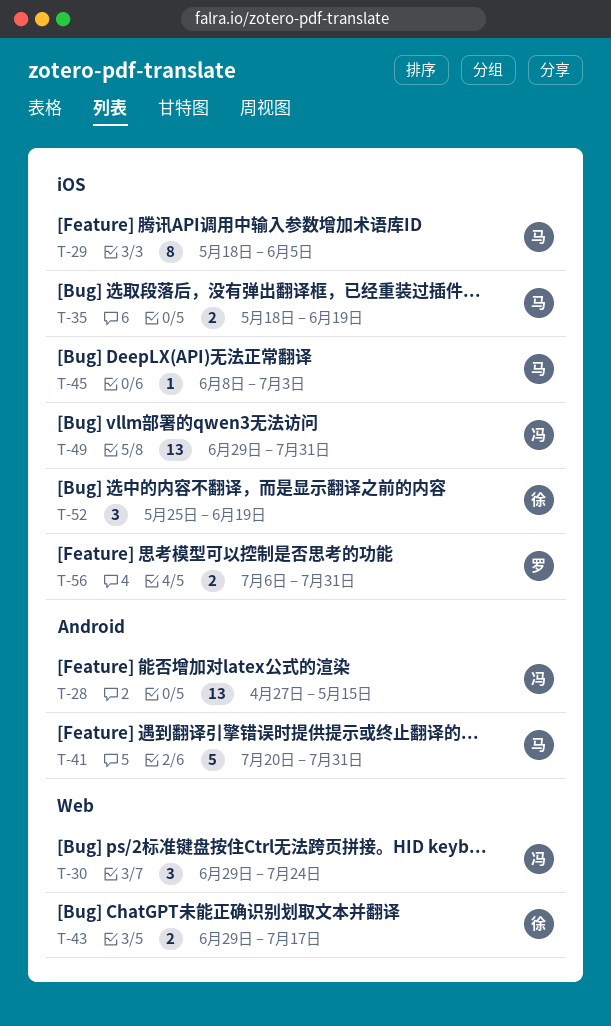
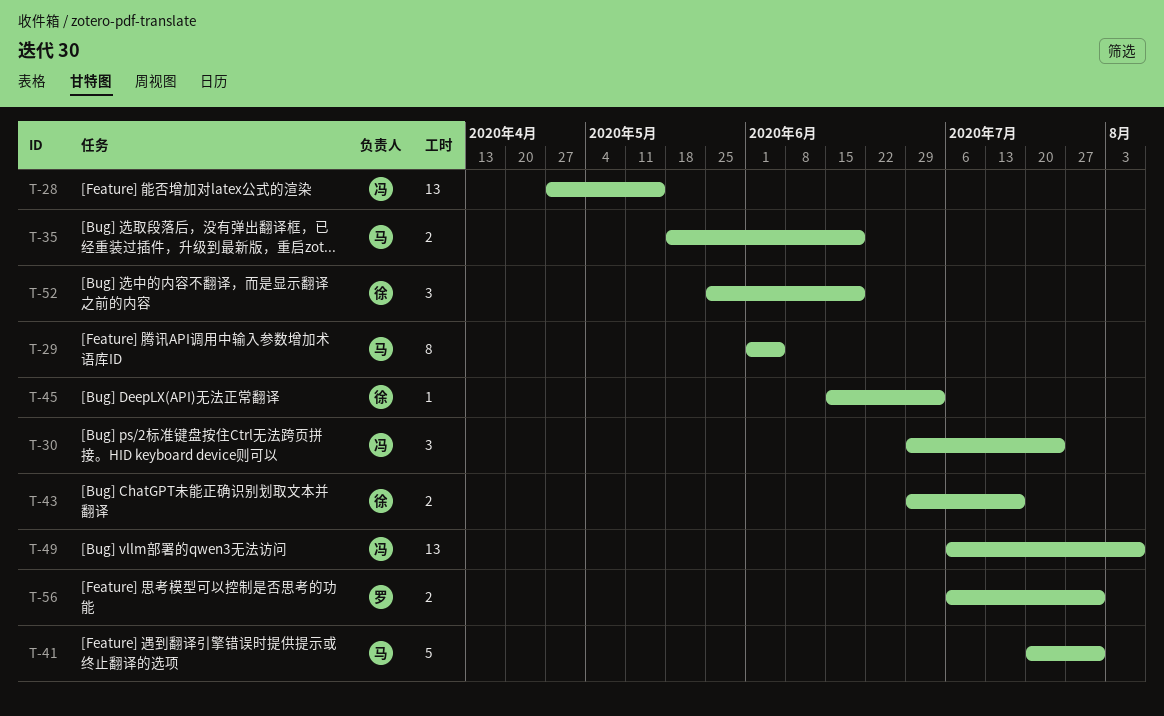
T-29, start: May 18 -> Jun 1
T-45, owner: 马 -> 徐
T-45, start: Jun 8 -> Jun 15
T-49, start: Jun 29 -> Jul 6
T-49, due: Jul 31 -> Aug 7

